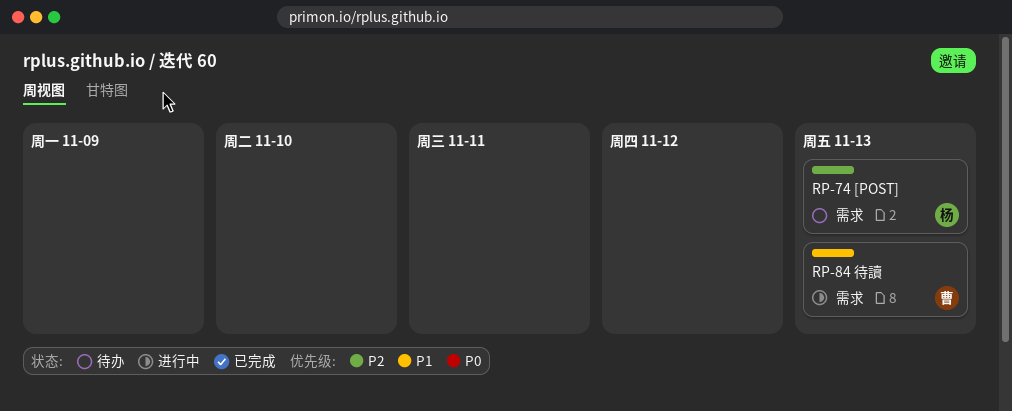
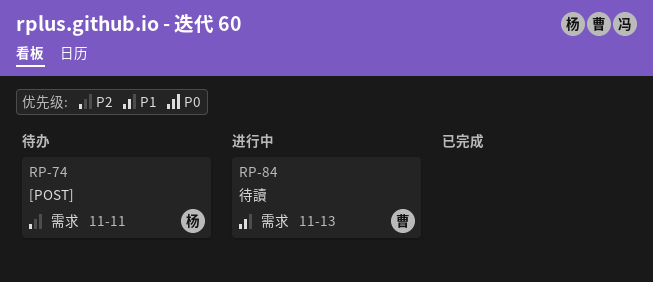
RP-74, due: Nov 13 -> Nov 11

